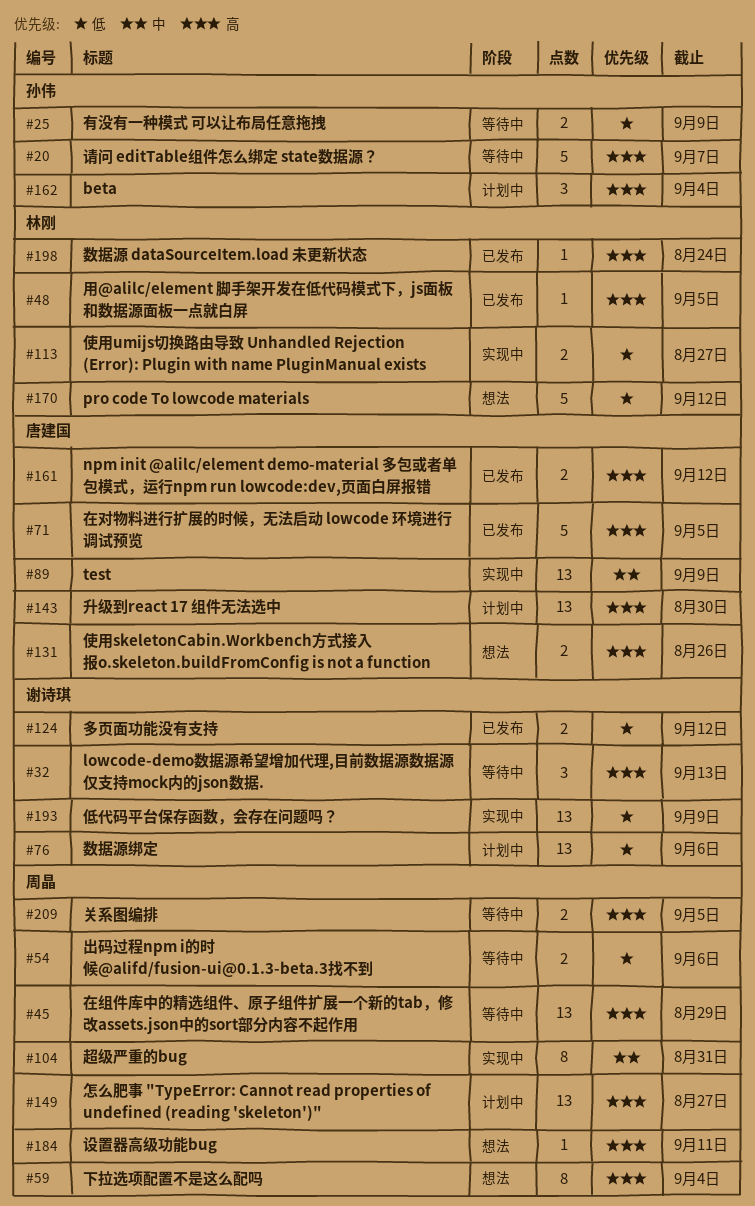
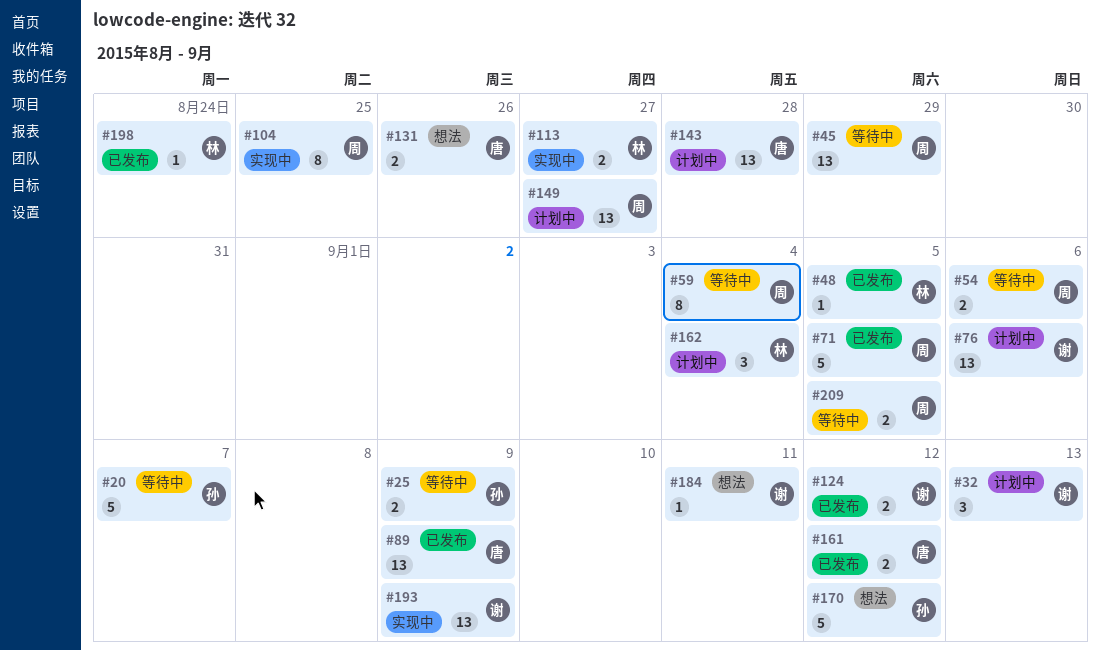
#32, status: 等待中 -> 计划中
#59, status: 想法 -> 等待中
#71, owner: 唐建国 -> 周晶
#89, status: 实现中 -> 已发布
#104, due: Aug 31 -> Aug 25
#143, due: Aug 30 -> Aug 28
#162, owner: 孙伟 -> 林刚
#170, owner: 林刚 -> 孙伟
#184, owner: 周晶 -> 谢诗琪

